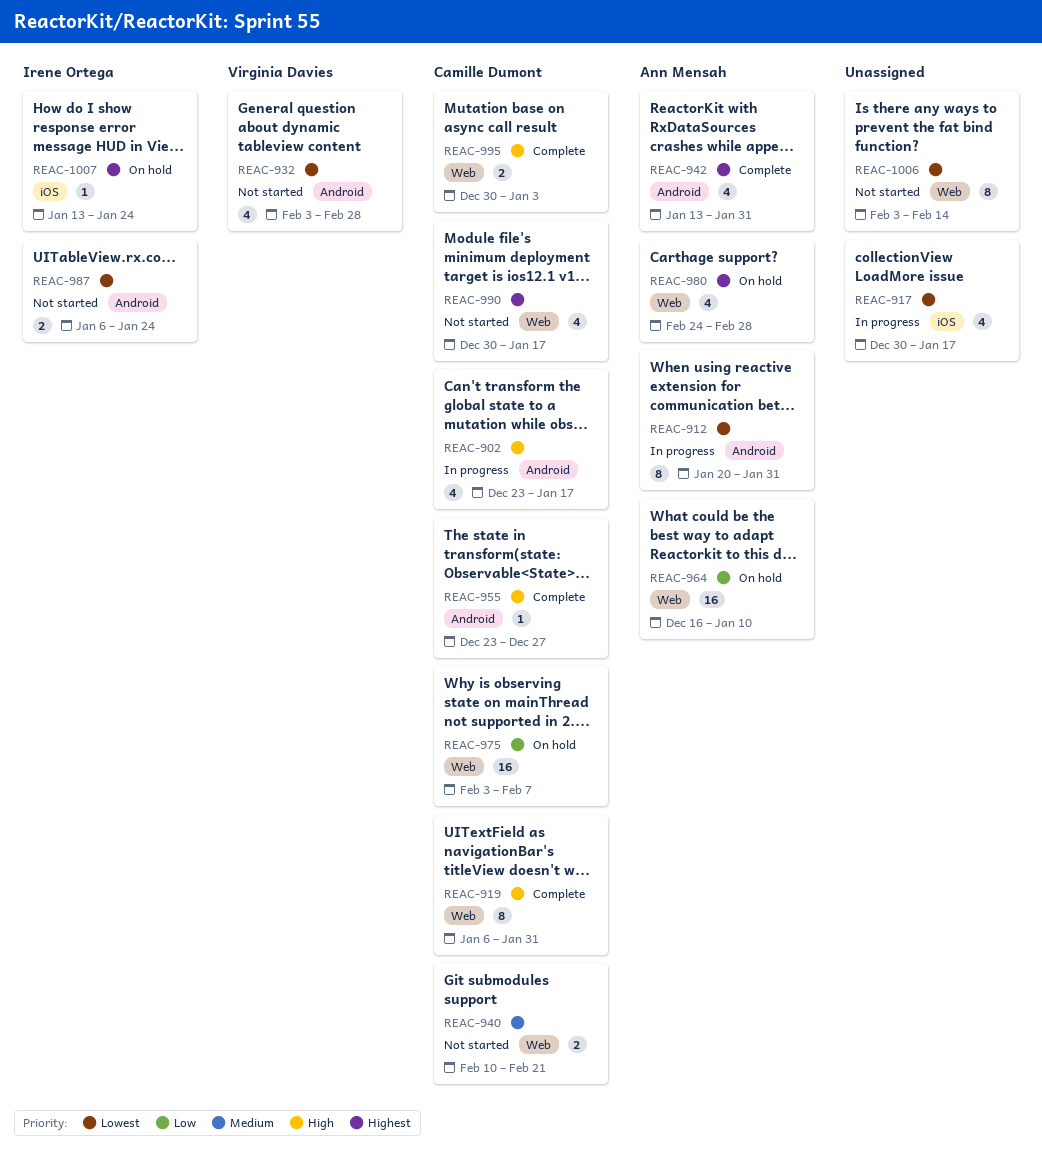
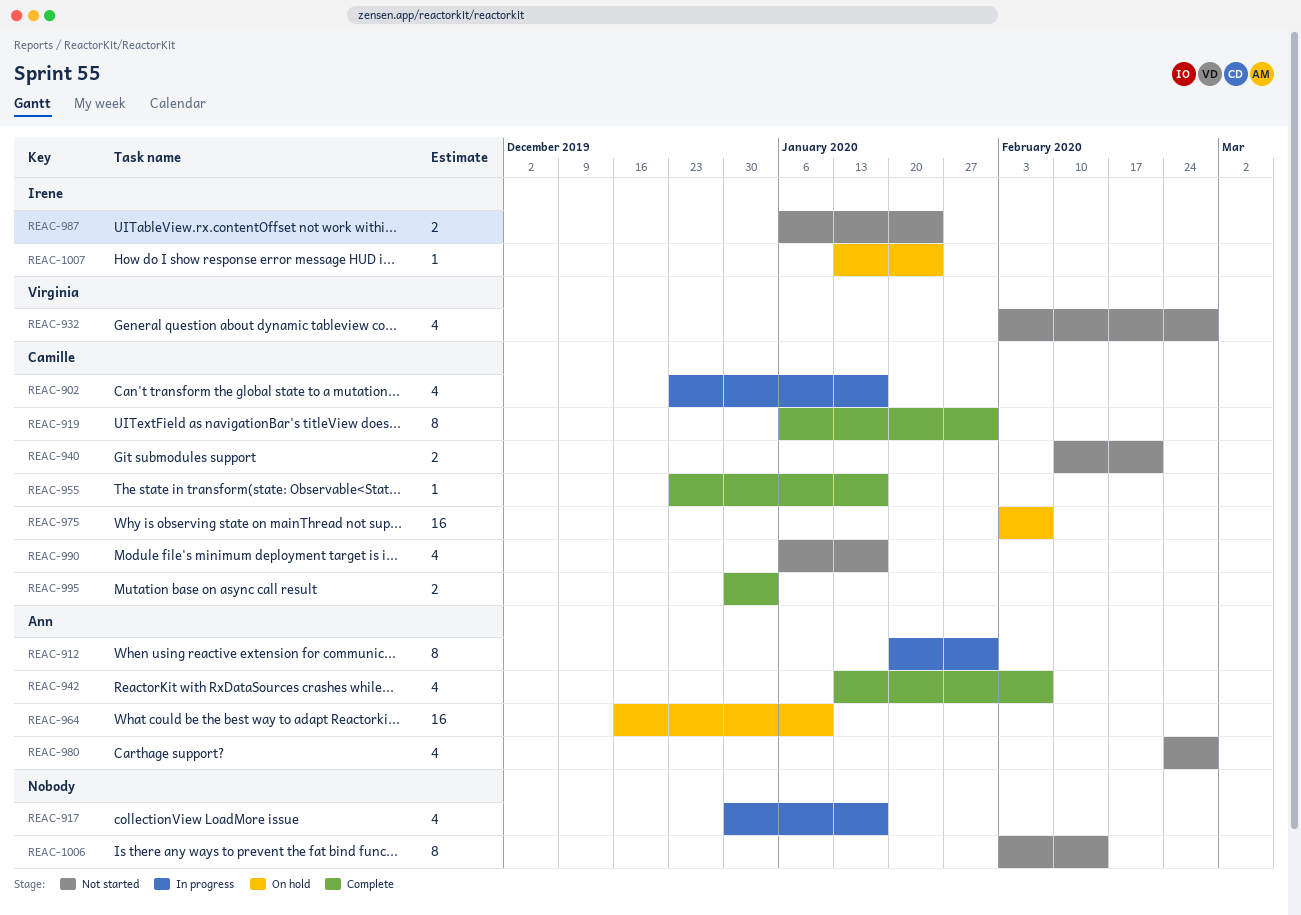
REAC-942, due: Jan 31 -> Feb 7
REAC-955, due: Dec 27 -> Jan 17
REAC-980, status: On hold -> Not started
REAC-990, start: Dec 30 -> Jan 6

